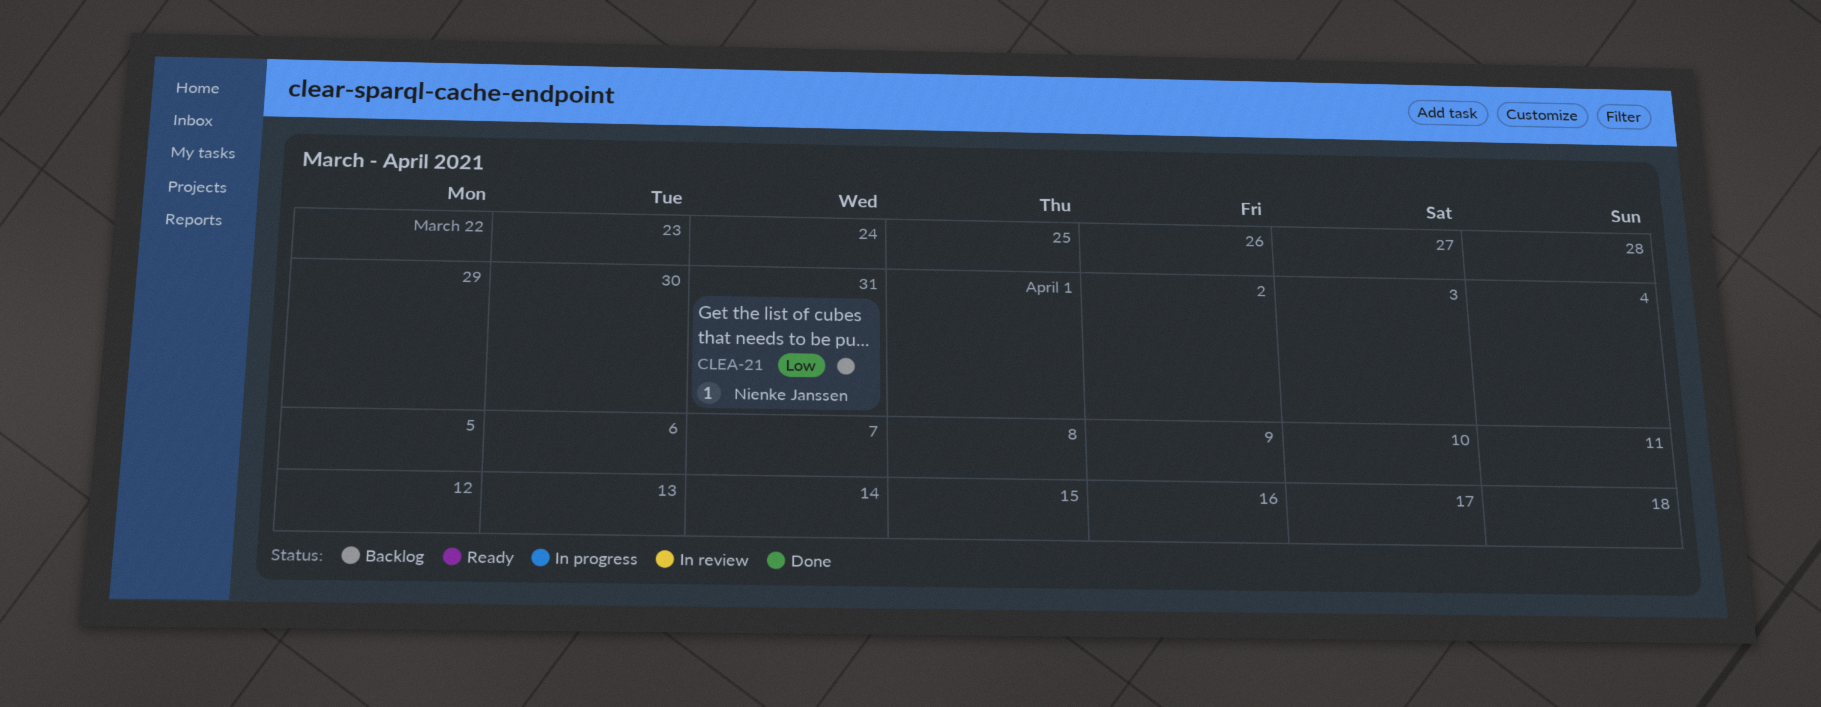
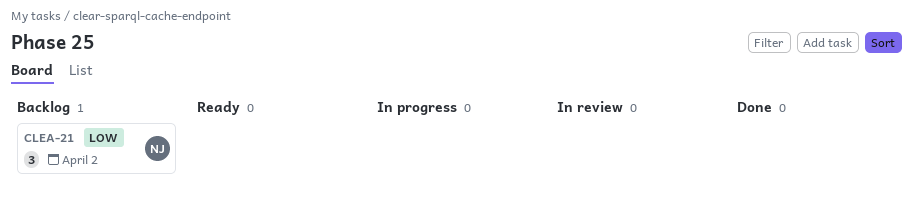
CLEA-21, estimate: 1 -> 3
CLEA-21, due: Mar 31 -> Apr 2

